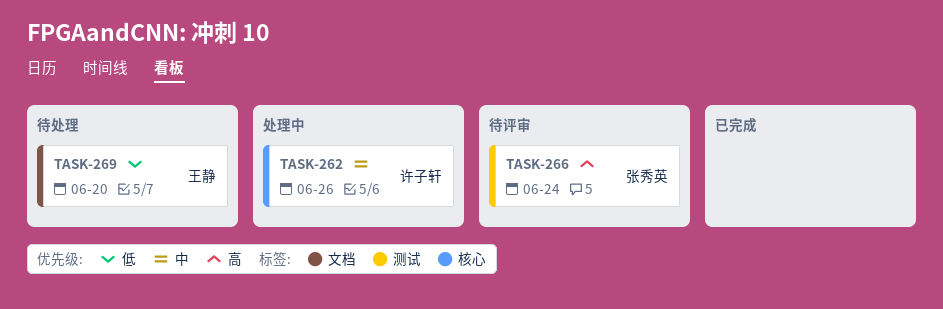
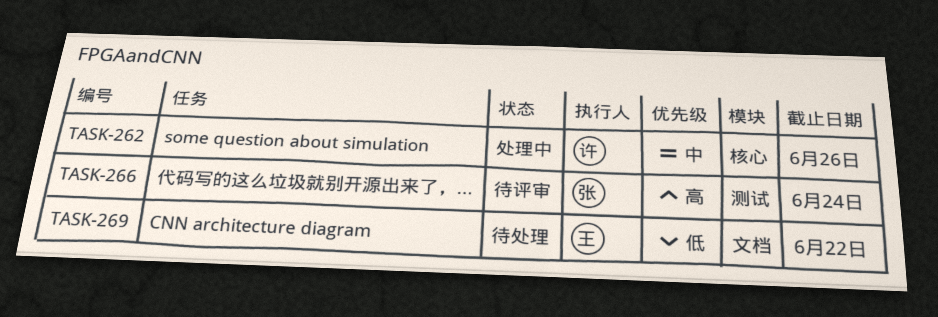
TASK-269, due: Jun 20 -> Jun 22

